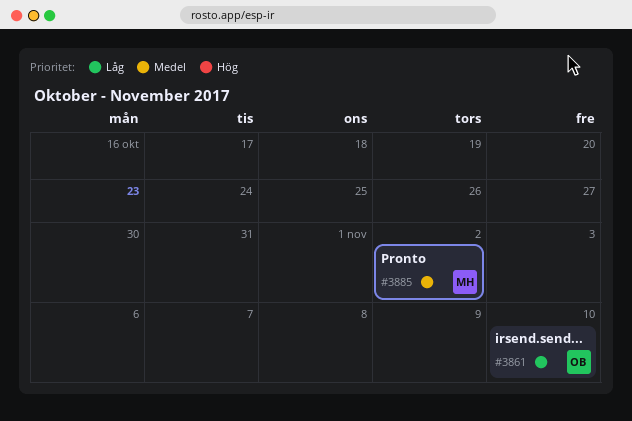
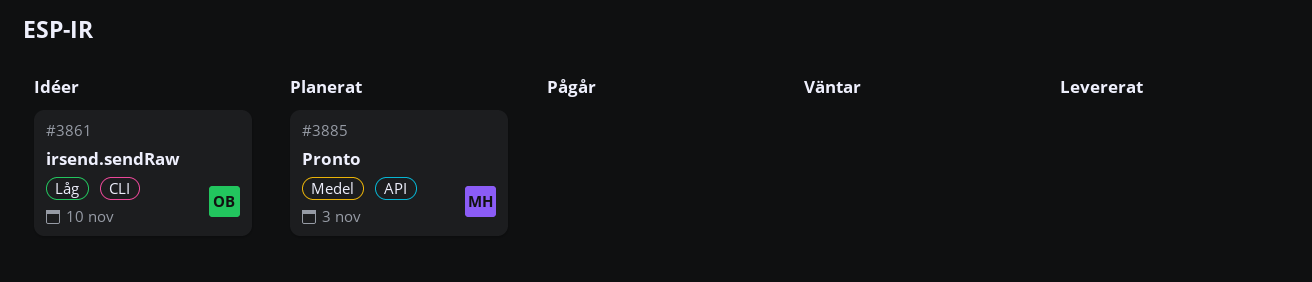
#3885, due: Nov 2 -> Nov 3

